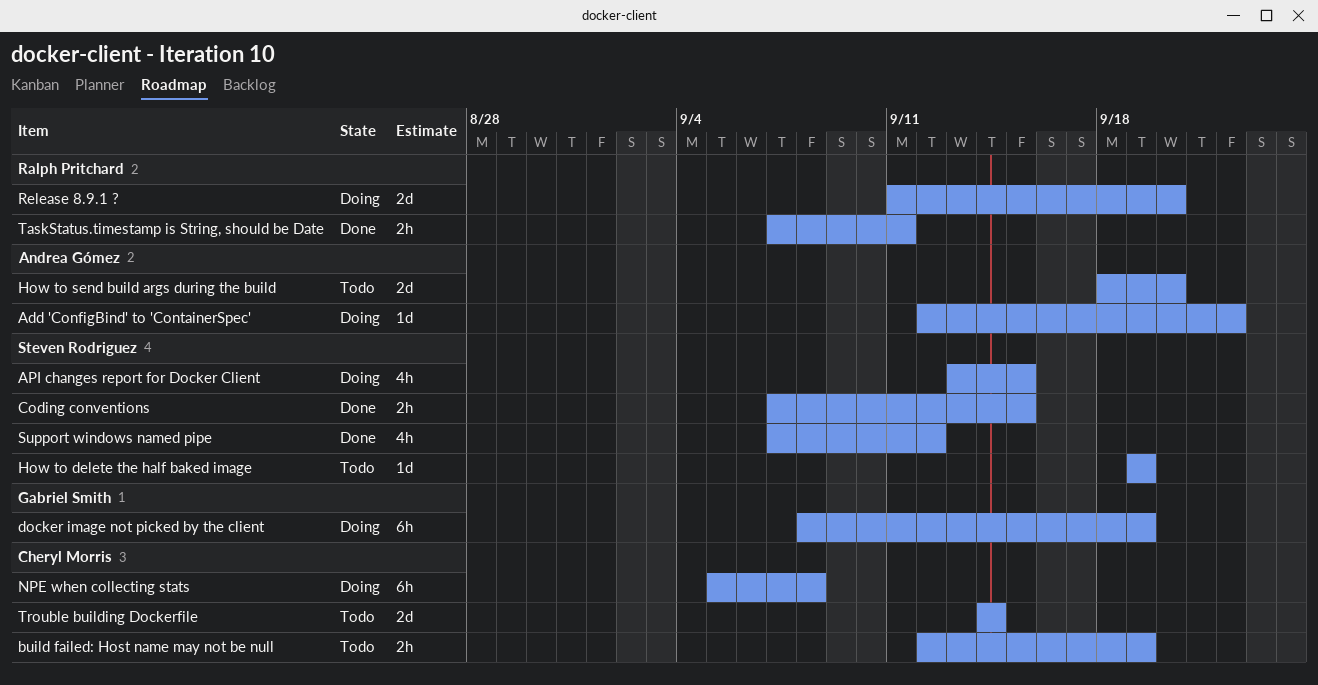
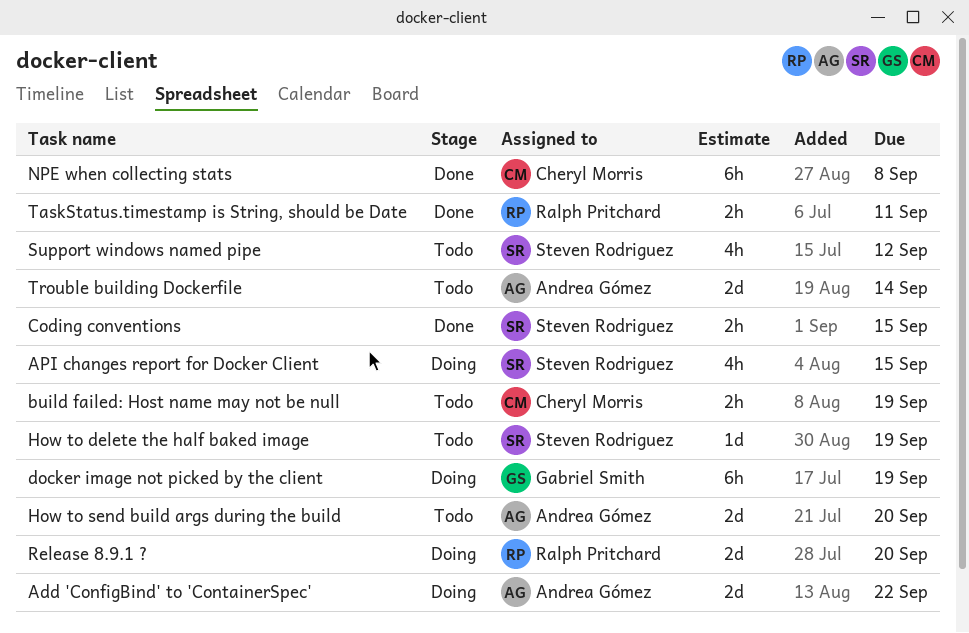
Add 'ConfigBind' to 'ContainerSpec', estimate: 1d -> 2d
NPE when collecting stats, status: Doing -> Done
Support windows named pipe, status: Done -> Todo
Trouble building Dockerfile, owner: Cheryl Morris -> Andrea Gómez

